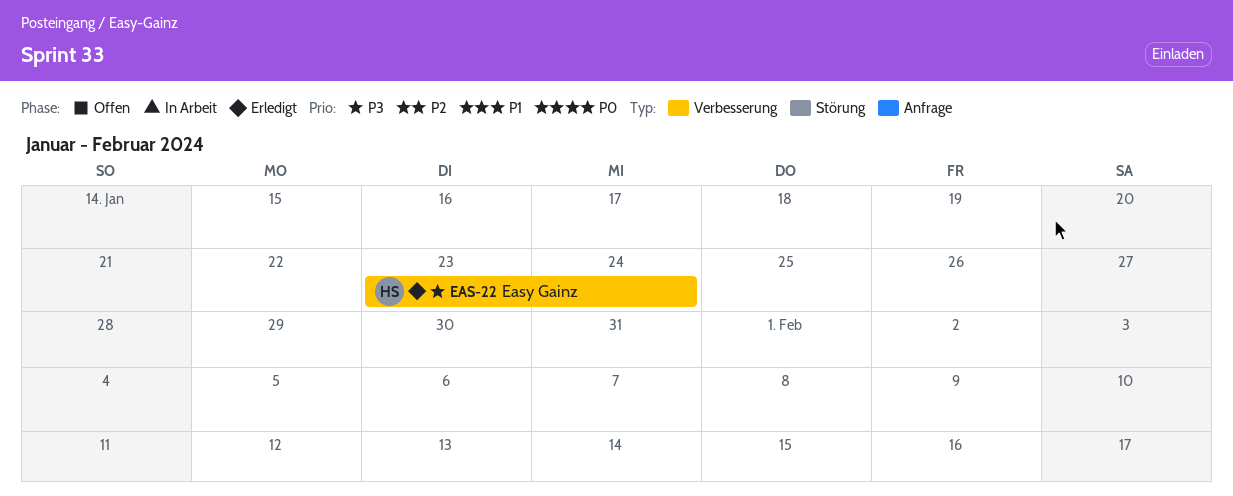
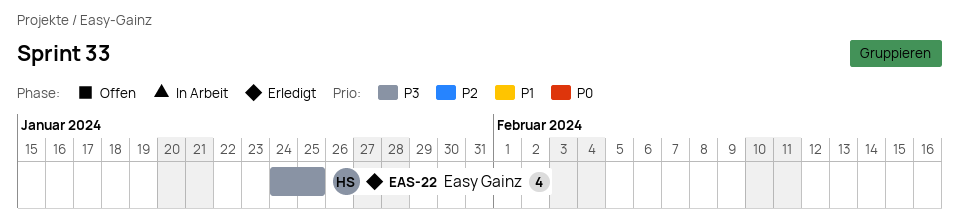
EAS-22, start: Jan 23 -> Jan 24
EAS-22, due: Jan 24 -> Jan 25

